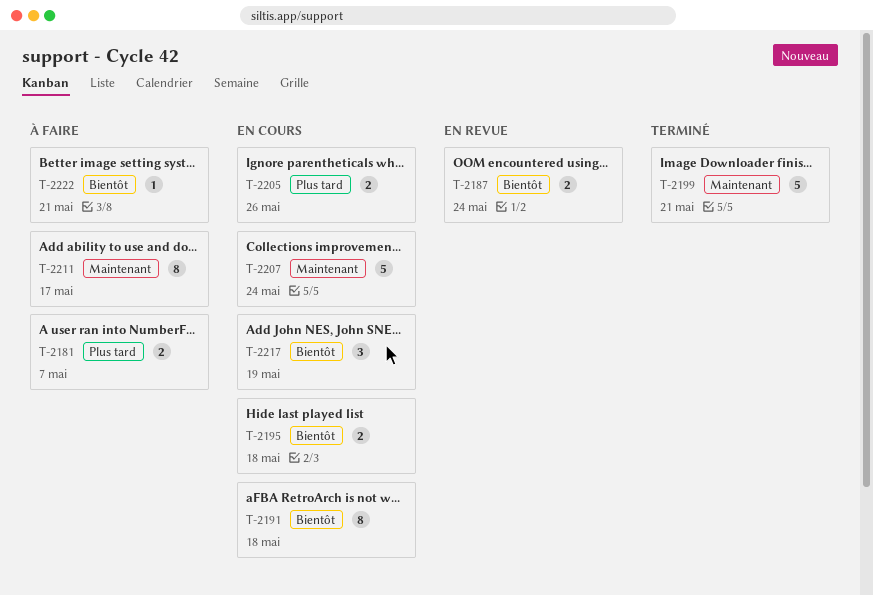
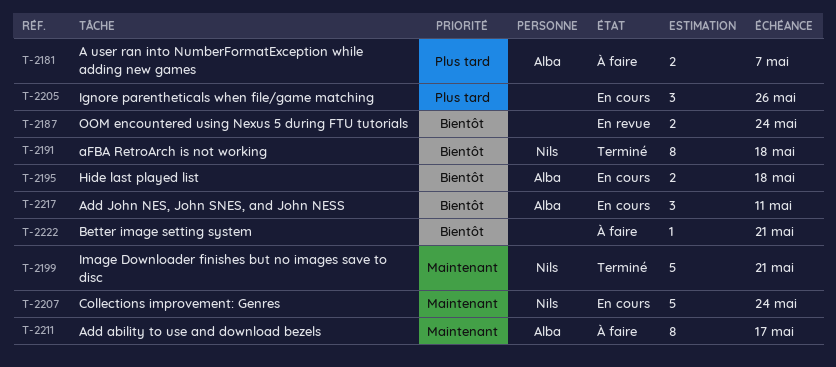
T-2191, status: En cours -> Terminé
T-2205, estimate: 2 -> 3
T-2217, due: May 19 -> May 11

